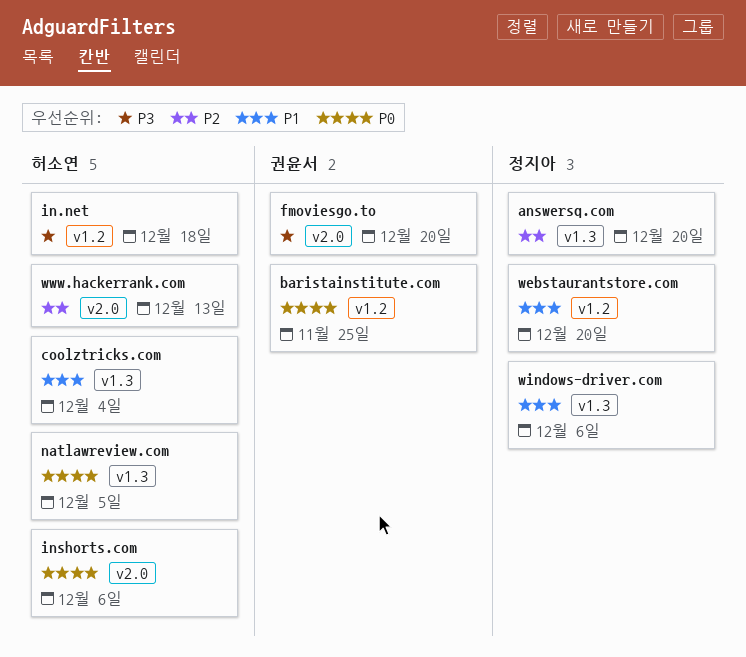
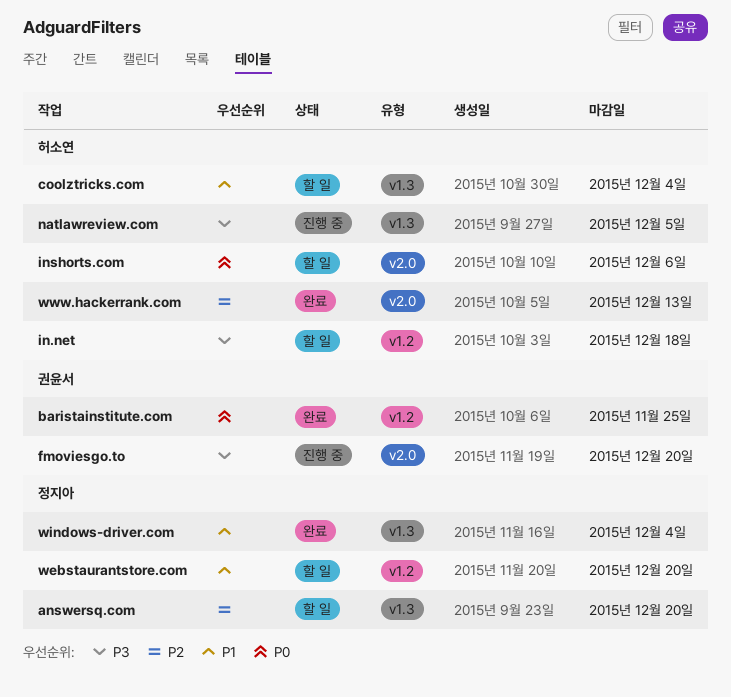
natlawreview.com, priority: P0 -> P3
windows-driver.com, due: Dec 6 -> Dec 4

